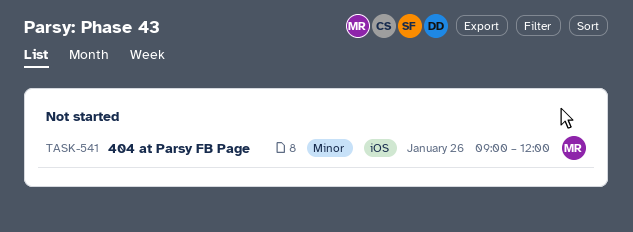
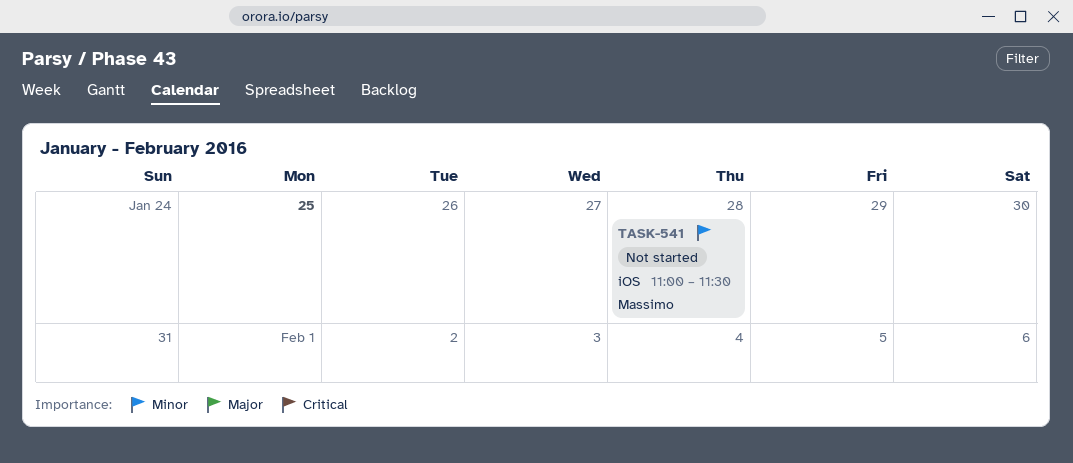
TASK-541, day: Jan 26 -> Jan 28
TASK-541, begins: 09:00 -> 11:00
TASK-541, ends: 12:00 -> 11:30

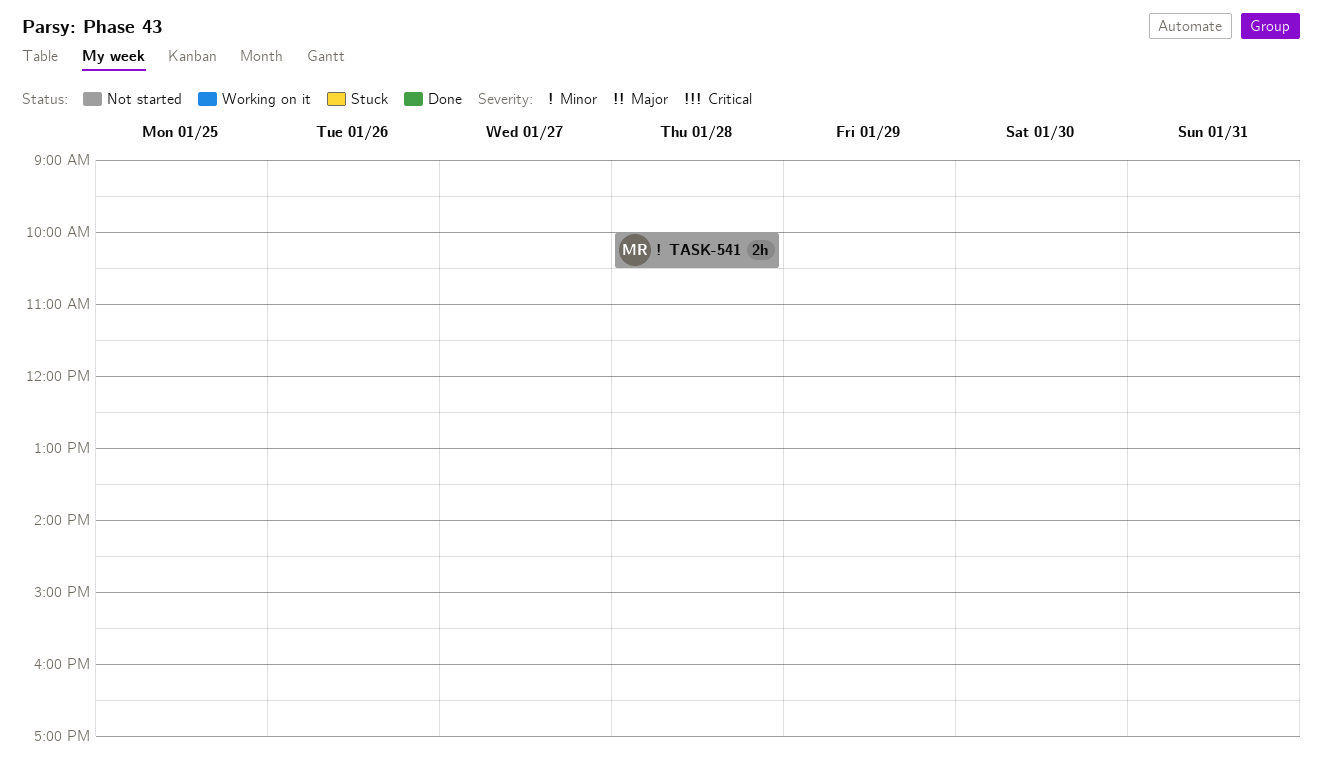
TASK-541, begins: 11:00 -> 10:00
TASK-541, ends: 11:30 -> 10:30

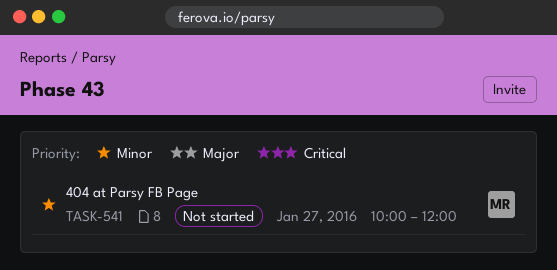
TASK-541, day: Jan 28 -> Jan 27
TASK-541, ends: 10:30 -> 12:00

